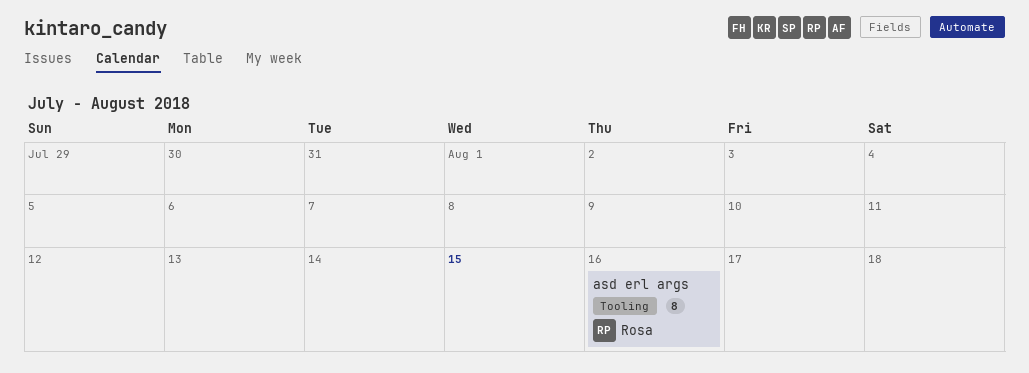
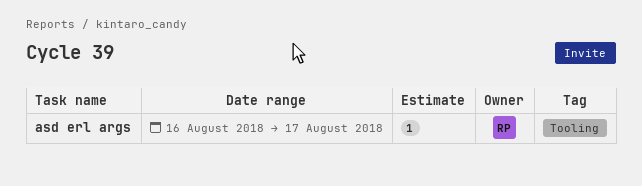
asd erl args, estimate: 8 -> 1
asd erl args, due: Aug 16 -> Aug 17

